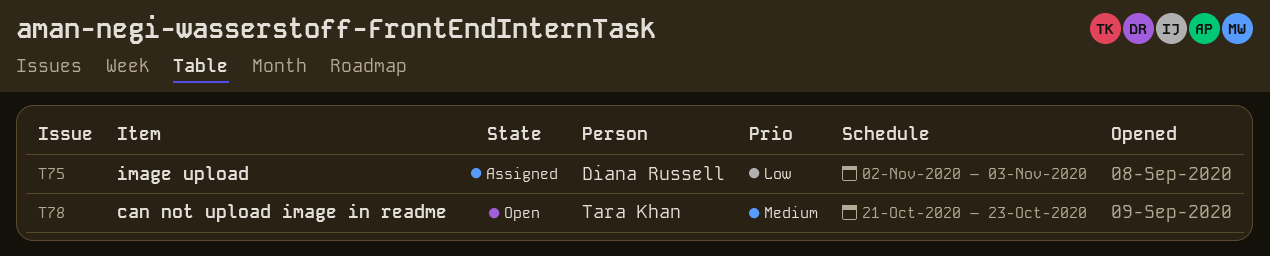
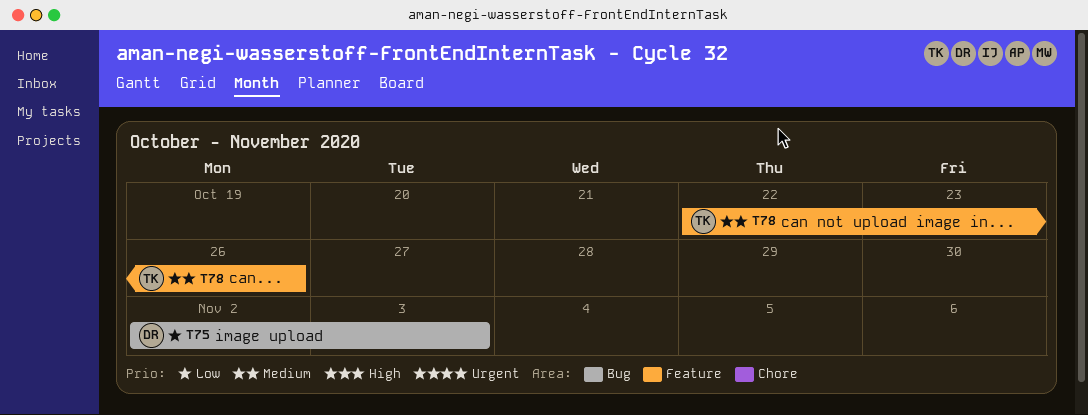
T78, start: Oct 21 -> Oct 22
T78, due: Oct 23 -> Oct 26

